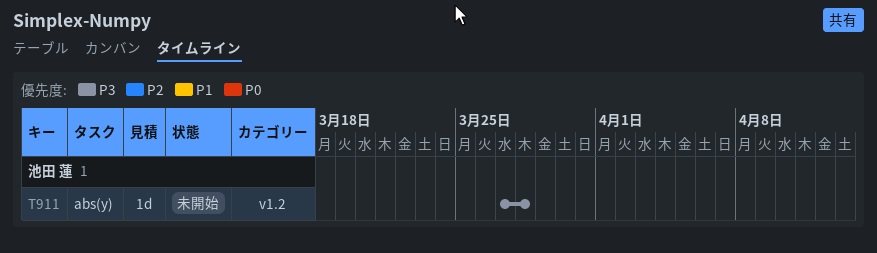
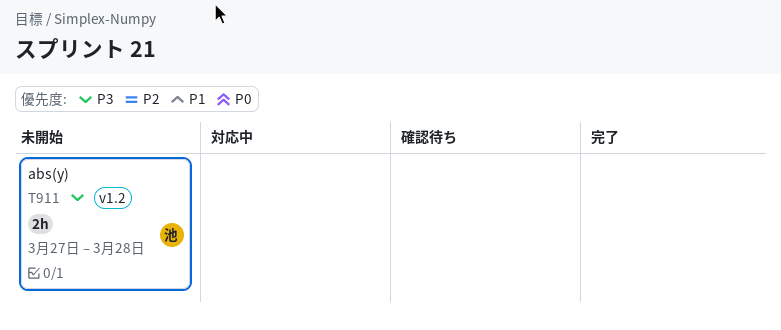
T911, estimate: 1d -> 2h

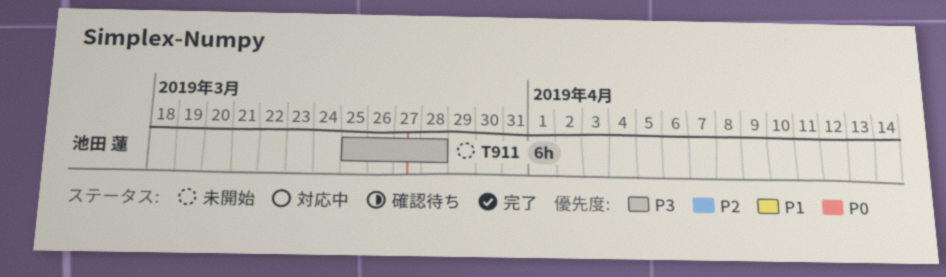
T911, estimate: 2h -> 6h
T911, start: Mar 27 -> Mar 25

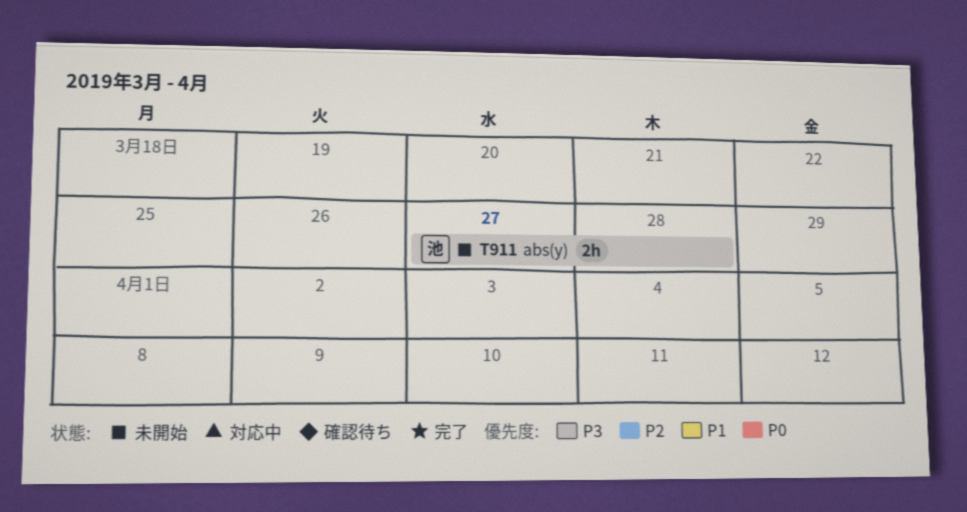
T911, estimate: 6h -> 2h
T911, start: Mar 25 -> Mar 27

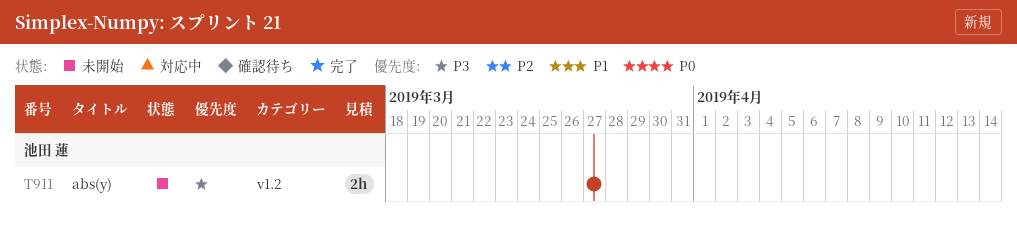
T911, due: Mar 28 -> Mar 27

